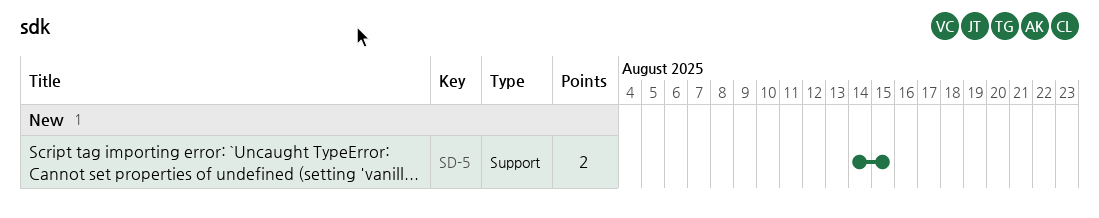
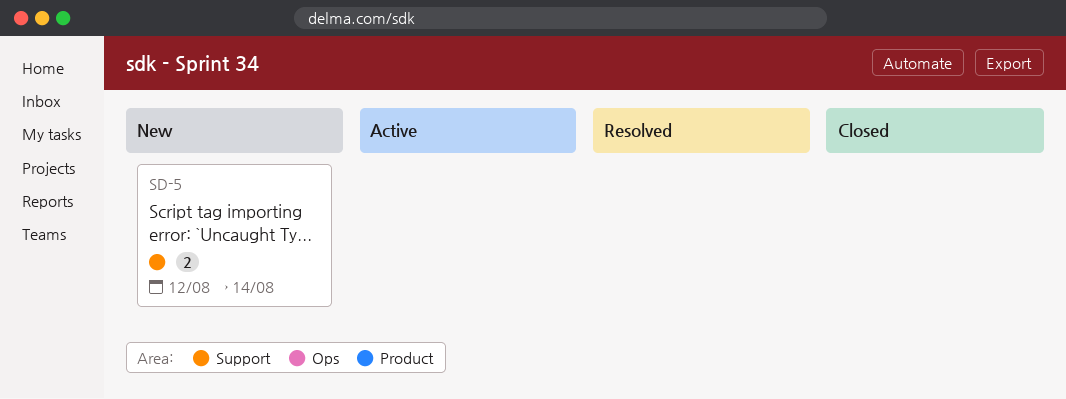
SD-5, start: Aug 14 -> Aug 12
SD-5, due: Aug 15 -> Aug 14

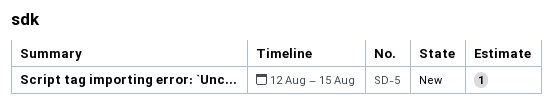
SD-5, estimate: 2 -> 1
SD-5, due: Aug 14 -> Aug 15

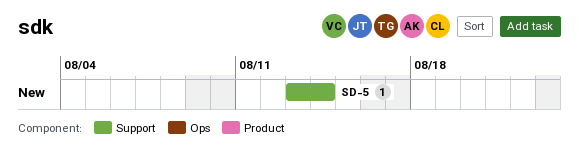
SD-5, start: Aug 12 -> Aug 13
SD-5, due: Aug 15 -> Aug 14

